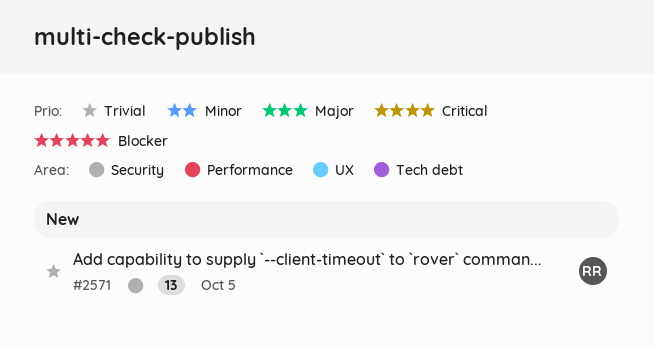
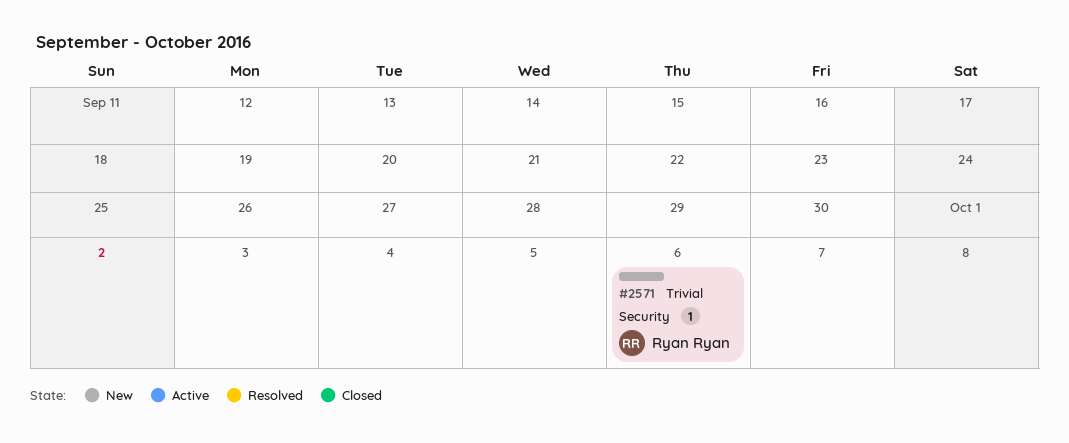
#2571, estimate: 13 -> 1
#2571, due: Oct 5 -> Oct 6

